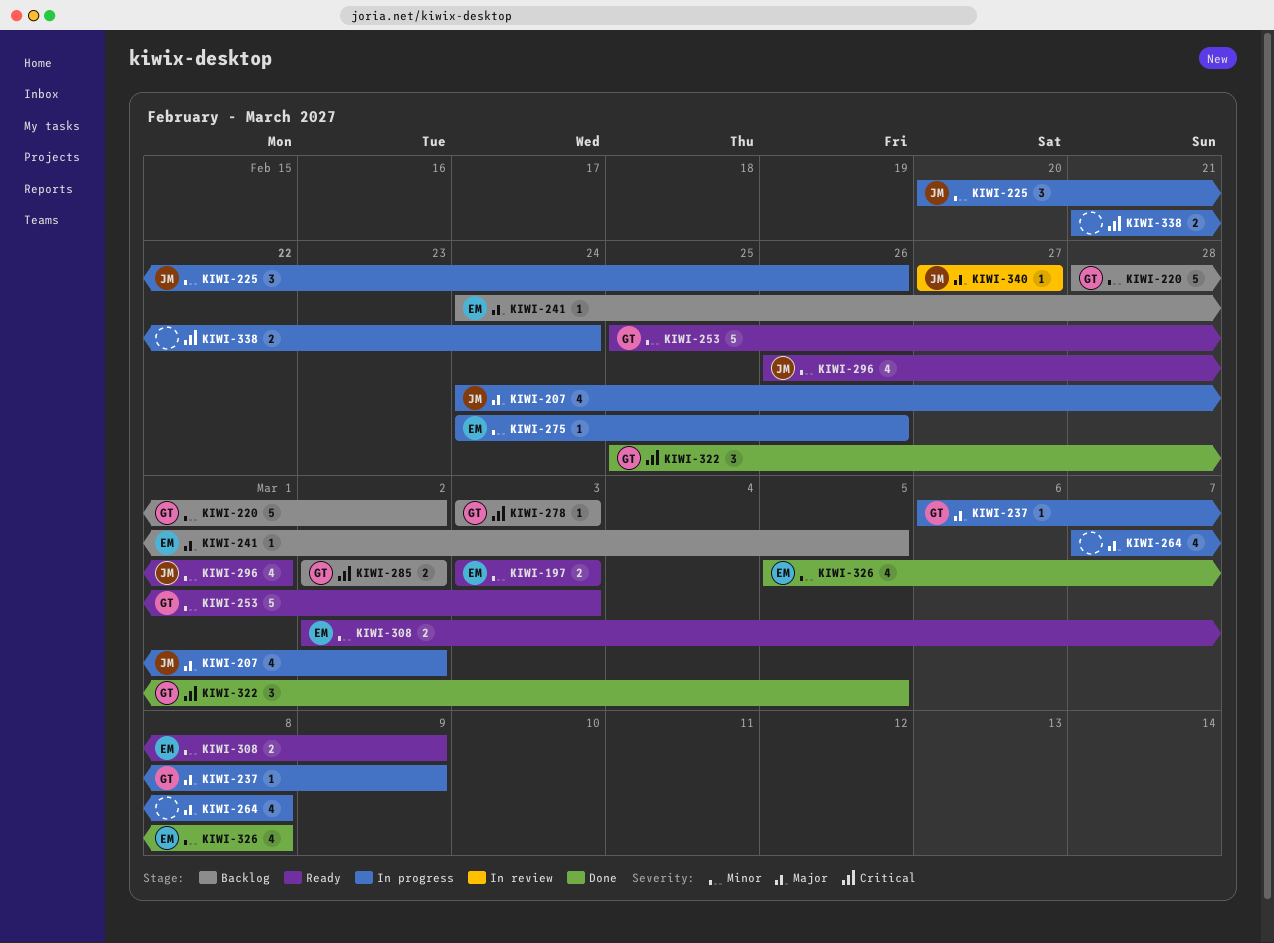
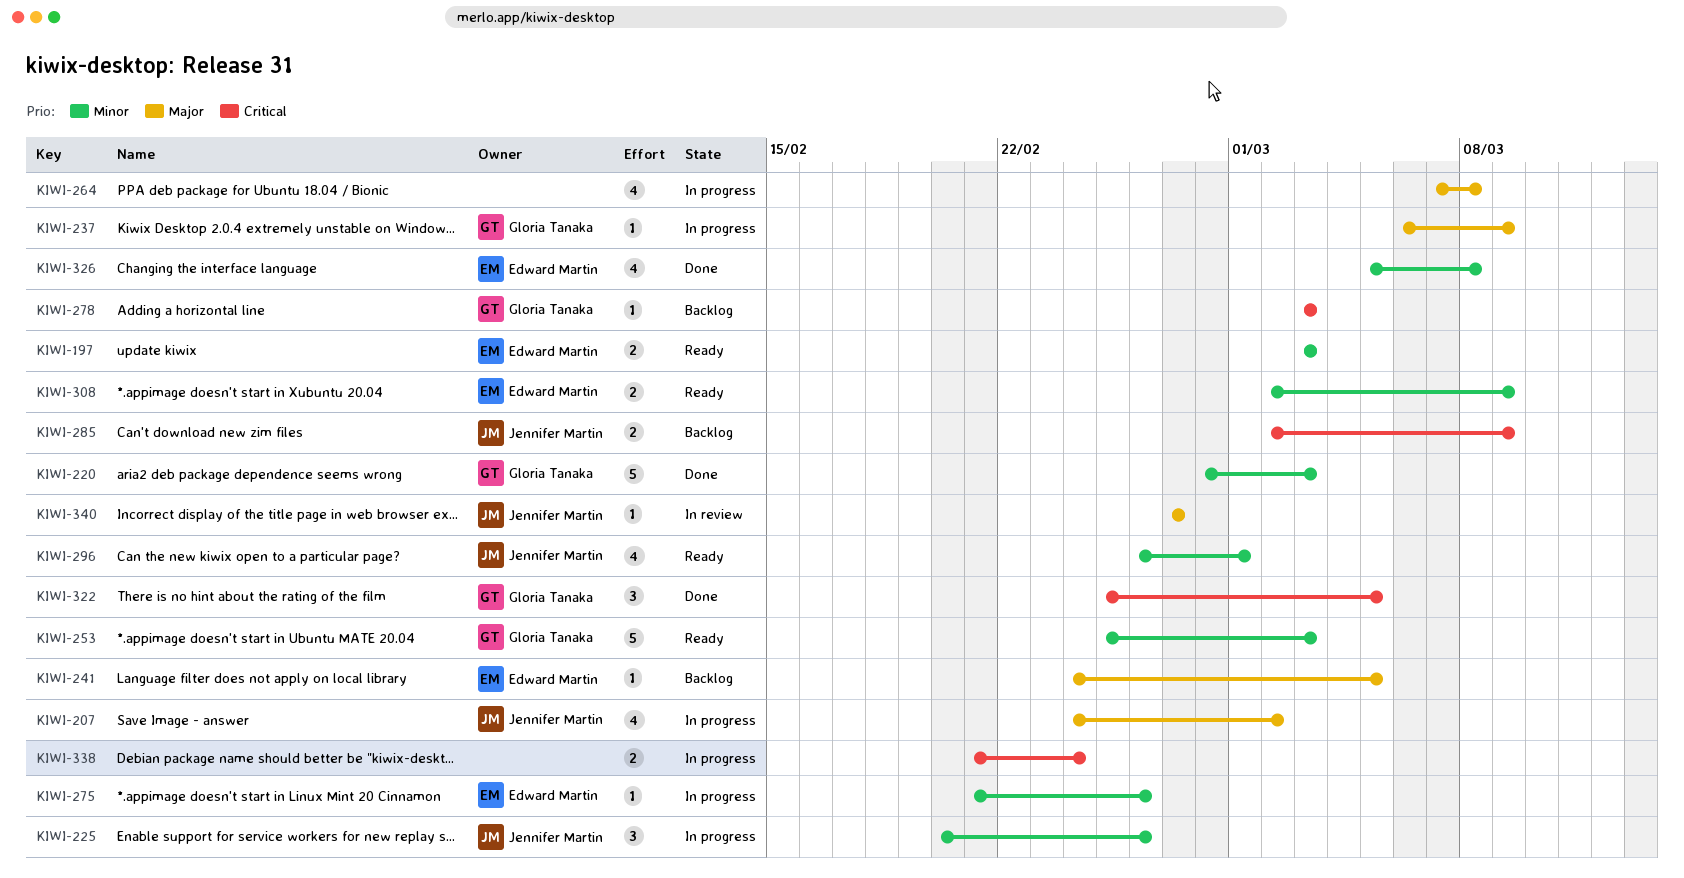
KIWI-220, status: Backlog -> Done
KIWI-220, due: Mar 2 -> Mar 3
KIWI-275, start: Feb 24 -> Feb 21
KIWI-285, owner: Gloria Tanaka -> Jennifer Martin
KIWI-285, due: Mar 2 -> Mar 9

